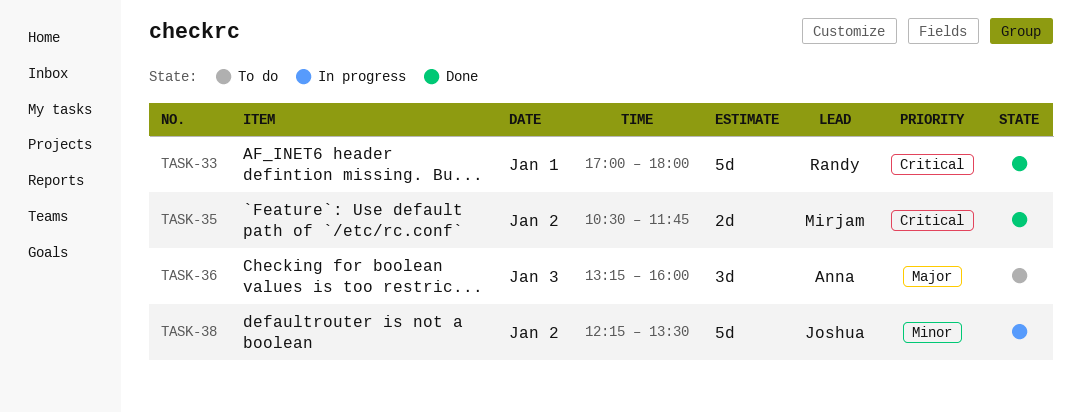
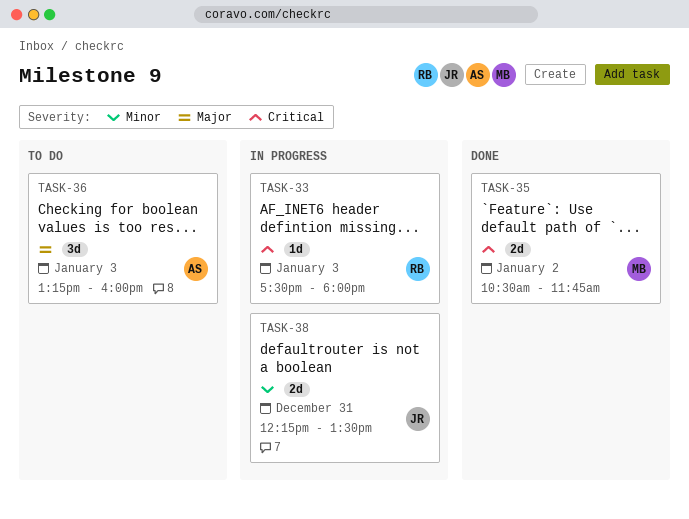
TASK-33, status: Done -> In progress
TASK-33, estimate: 5d -> 1d
TASK-33, day: Jan 1 -> Jan 3
TASK-33, begins: 17:00 -> 17:30
TASK-38, estimate: 5d -> 2d
TASK-38, day: Jan 2 -> Dec 31

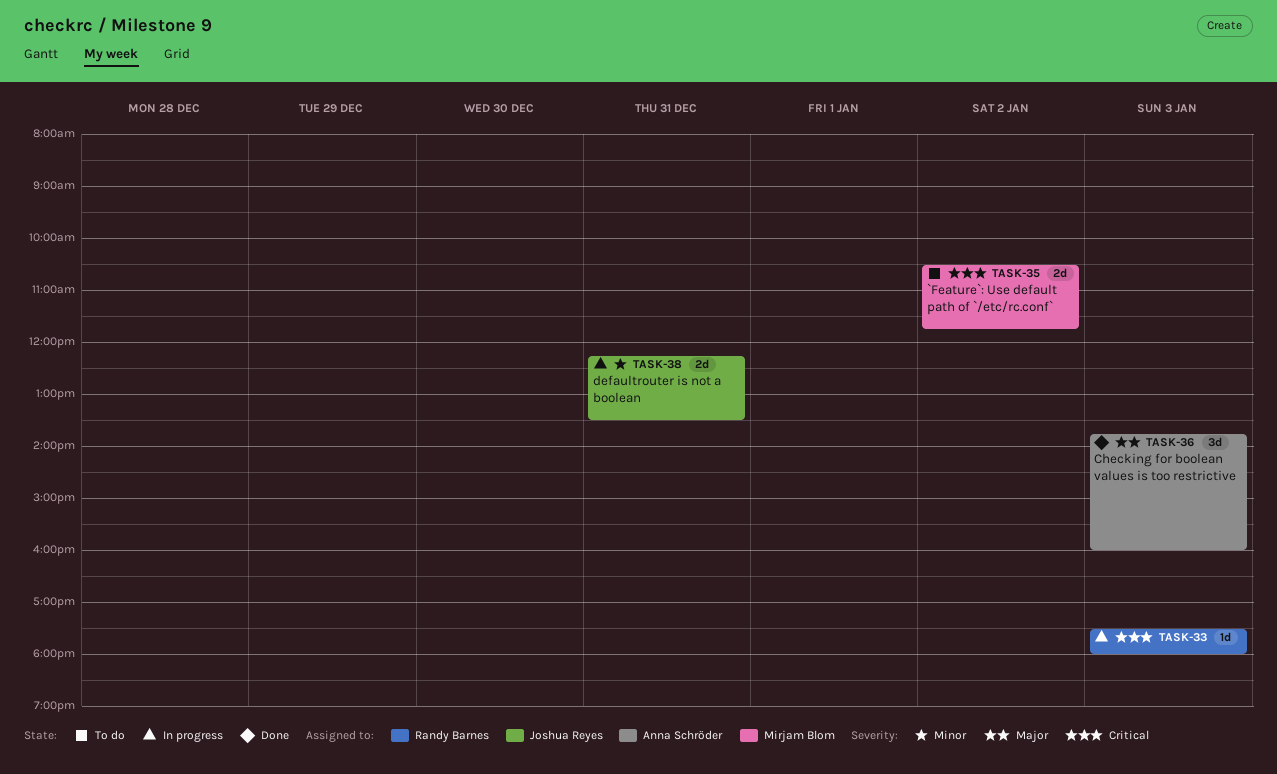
TASK-35, status: Done -> To do
TASK-36, status: To do -> Done
TASK-36, begins: 13:15 -> 13:45

